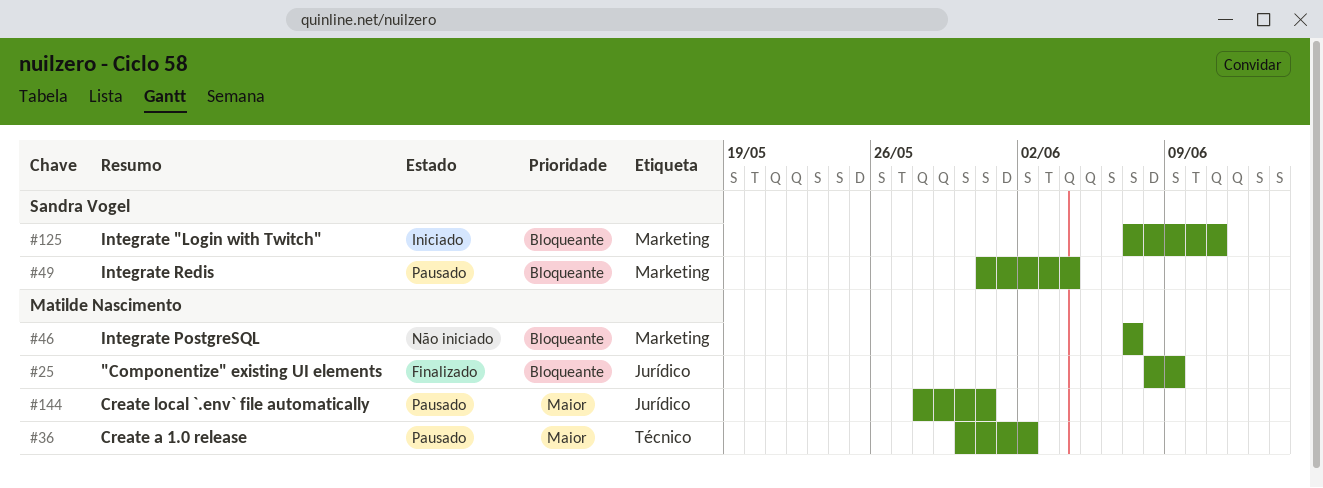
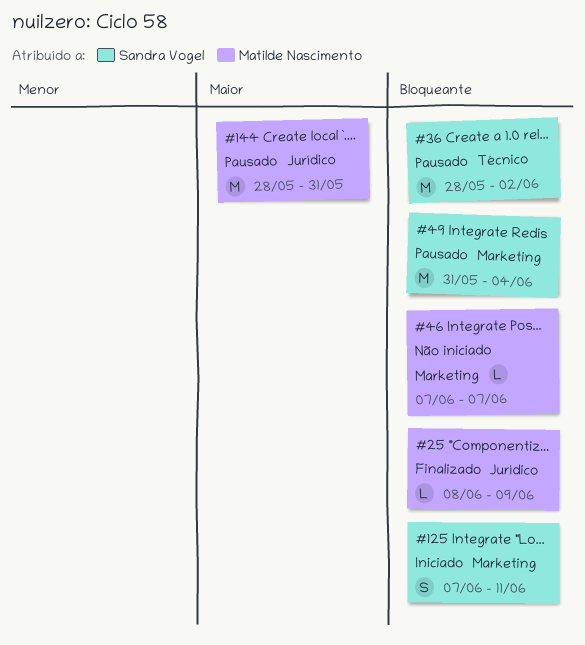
#36, owner: Matilde Nascimento -> Sandra Vogel
#36, priority: Maior -> Bloqueante
#36, start: May 30 -> May 28

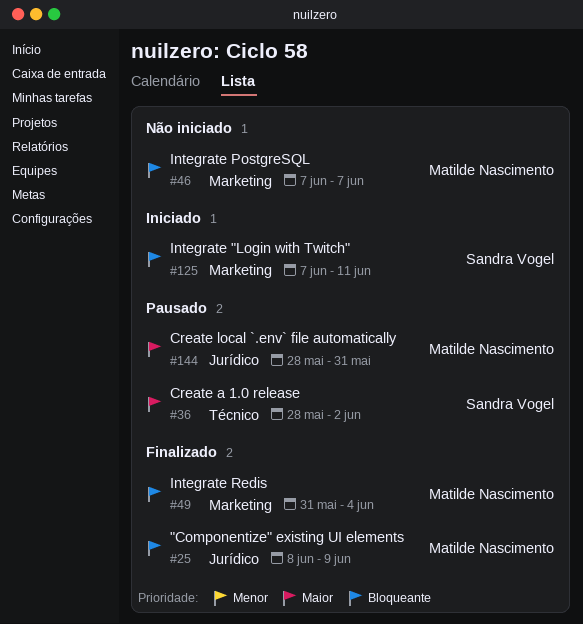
#36, priority: Bloqueante -> Maior
#49, status: Pausado -> Finalizado
#49, owner: Sandra Vogel -> Matilde Nascimento

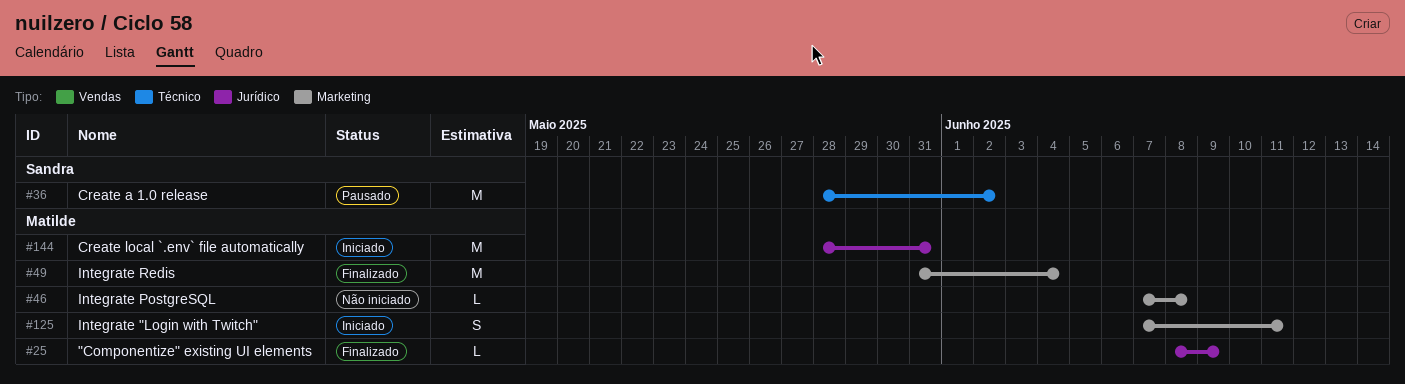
#46, due: Jun 7 -> Jun 8
#125, owner: Sandra Vogel -> Matilde Nascimento
#144, status: Pausado -> Iniciado

